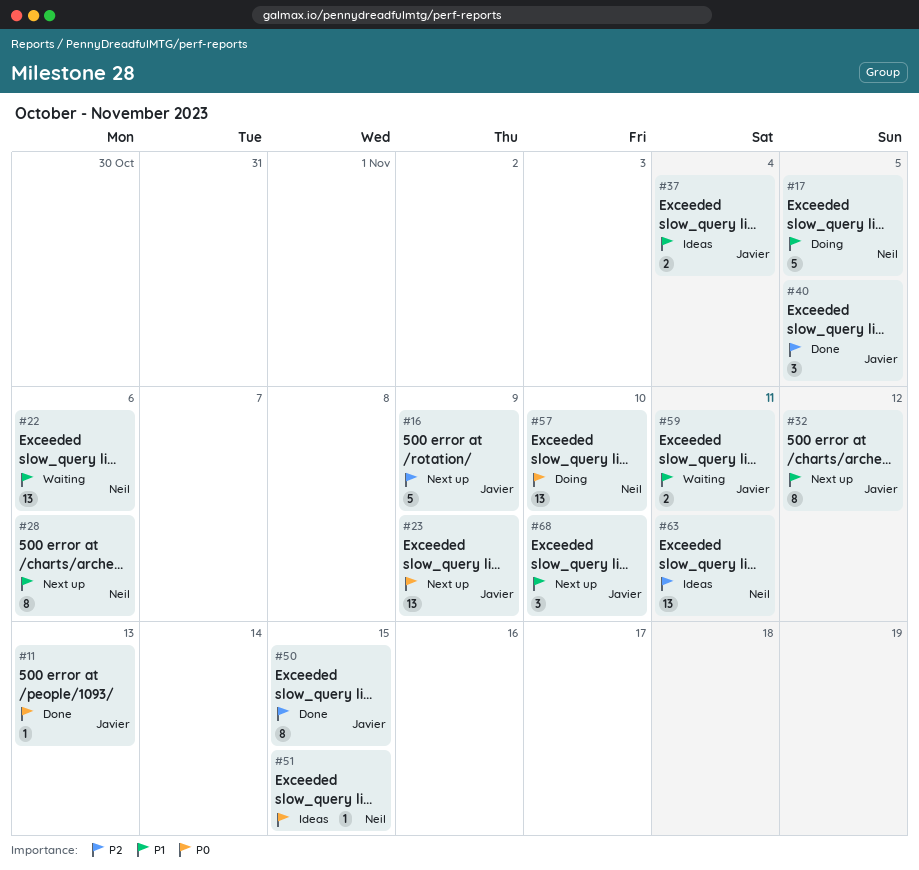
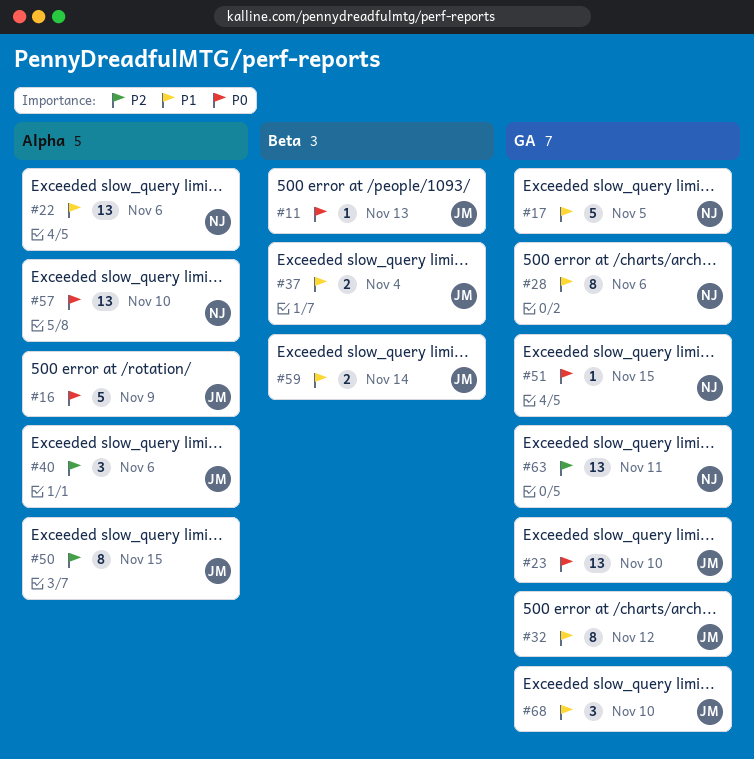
#16, priority: P2 -> P0
#23, due: Nov 9 -> Nov 10
#40, due: Nov 5 -> Nov 6
#59, due: Nov 11 -> Nov 14

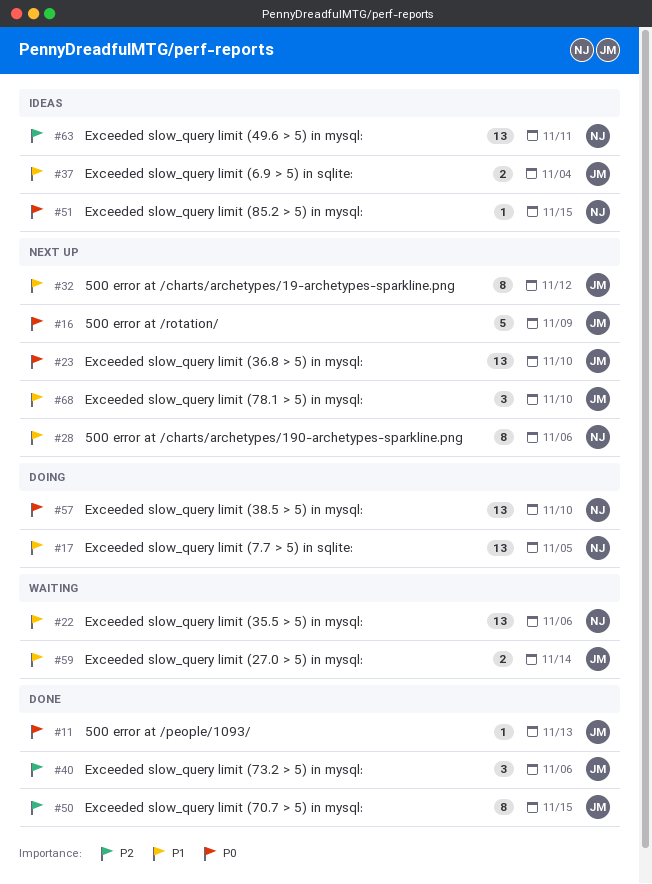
#17, estimate: 5 -> 13

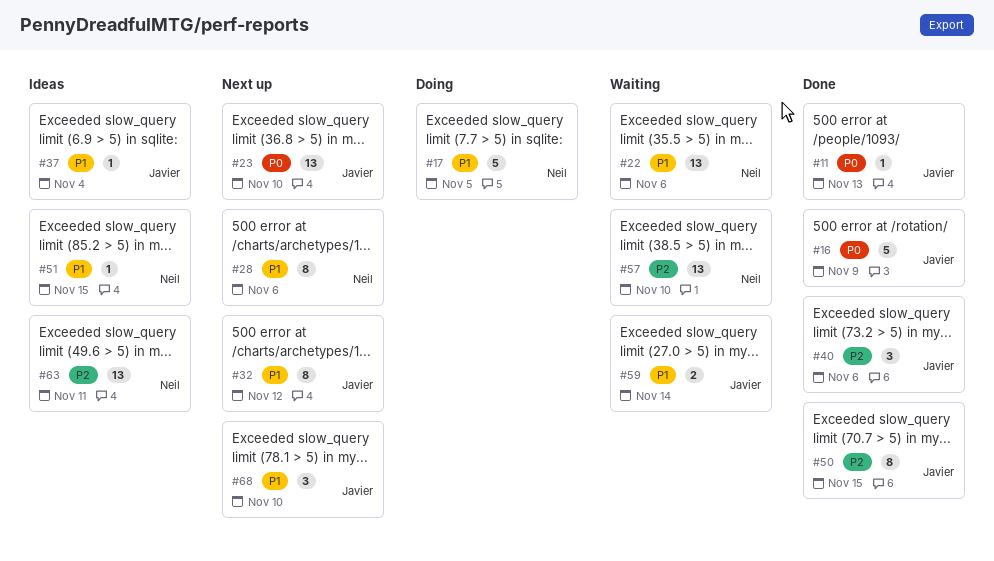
#16, status: Next up -> Done
#17, estimate: 13 -> 5
#37, estimate: 2 -> 1
#51, priority: P0 -> P1
#57, status: Doing -> Waiting
#57, priority: P0 -> P2

